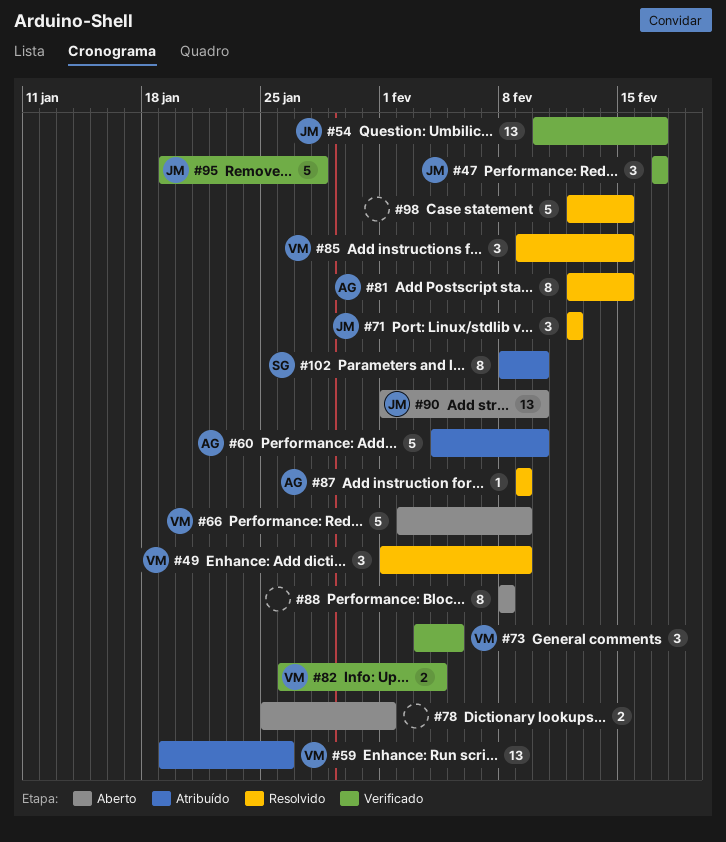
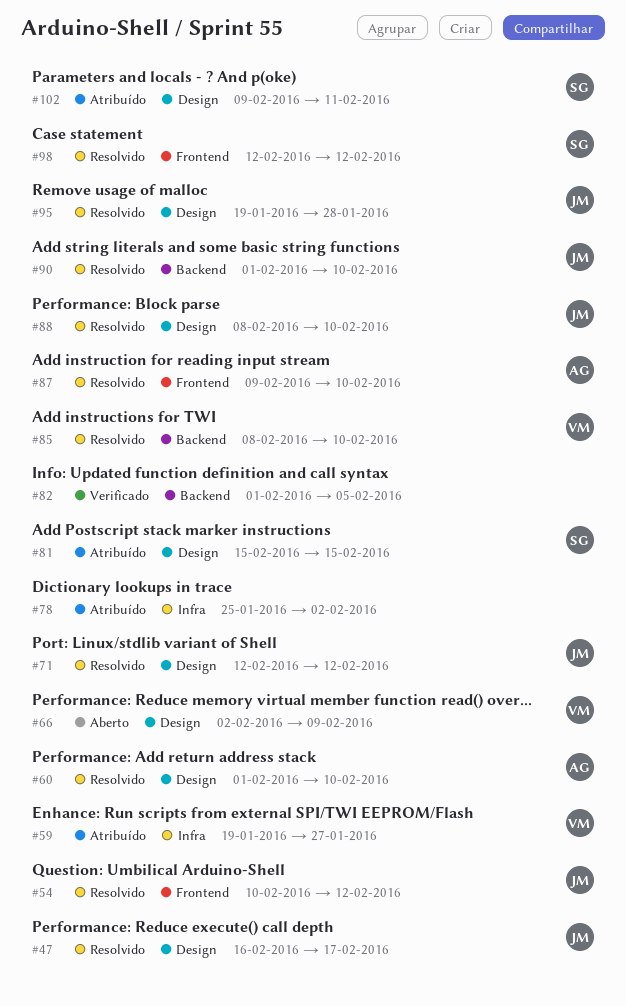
#47, status: Verificado -> Resolvido
#47, start: Feb 17 -> Feb 16
#49: present -> none
#54, status: Verificado -> Resolvido
#54, due: Feb 17 -> Feb 12
#59, due: Jan 26 -> Jan 27
#60, status: Atribuído -> Resolvido
#60, start: Feb 4 -> Feb 1
#73: present -> none
#78, status: Aberto -> Atribuído
#78, due: Feb 1 -> Feb 2
#81, status: Resolvido -> Atribuído
#81, owner: AG -> SG
#81, start: Feb 12 -> Feb 15
#82, owner: VM -> none
#82, start: Jan 26 -> Feb 1
#82, due: Feb 4 -> Feb 5
#85, start: Feb 9 -> Feb 8
#85, due: Feb 15 -> Feb 10
#87, due: Feb 9 -> Feb 10
#88, status: Aberto -> Resolvido
#88, owner: none -> JM
#88, due: Feb 8 -> Feb 10
#90, status: Aberto -> Resolvido
#95, status: Verificado -> Resolvido
#98, owner: none -> SG
#98, due: Feb 15 -> Feb 12
#102, start: Feb 8 -> Feb 9
#102, due: Feb 10 -> Feb 11

